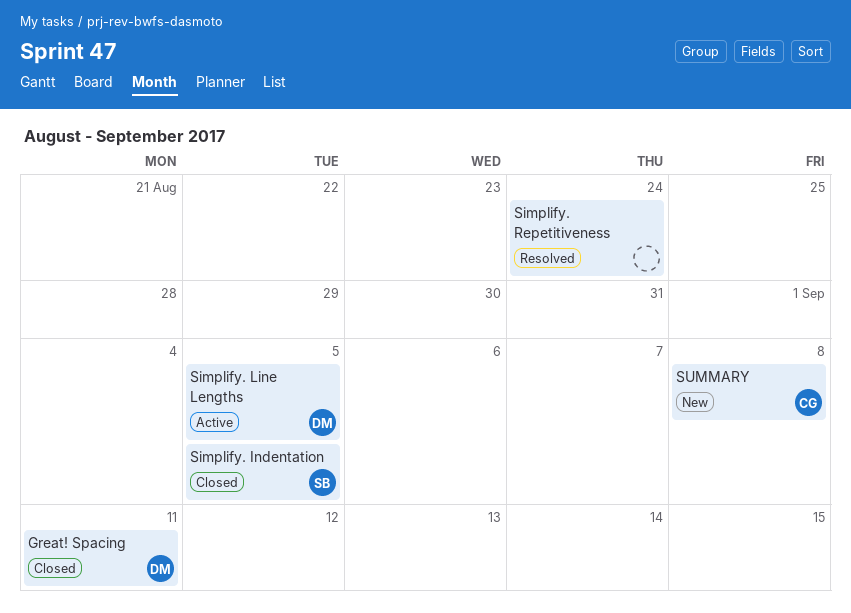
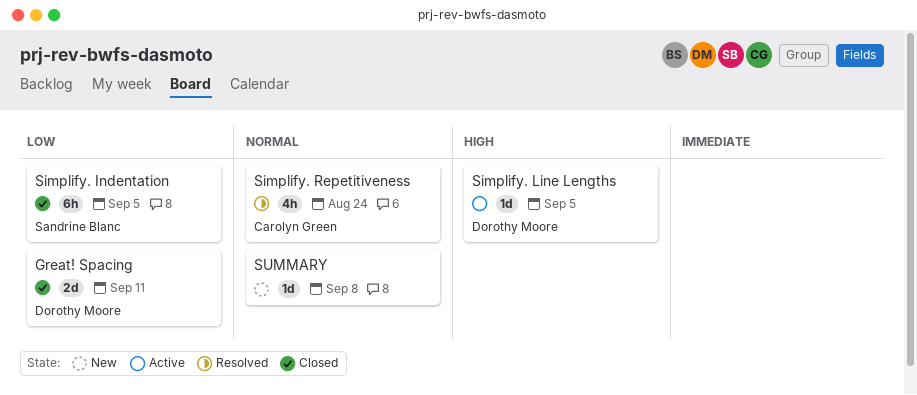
Simplify. Repetitiveness, owner: none -> Carolyn Green
SUMMARY, owner: Carolyn Green -> none

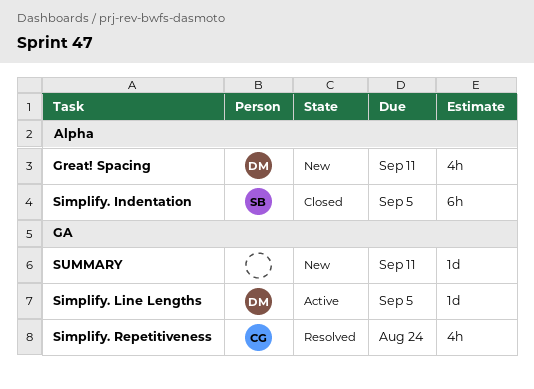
Great! Spacing, status: Closed -> New
Great! Spacing, estimate: 2d -> 4h
SUMMARY, due: Sep 8 -> Sep 11

